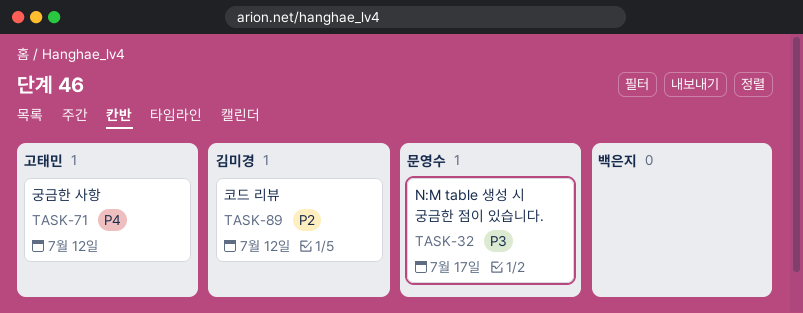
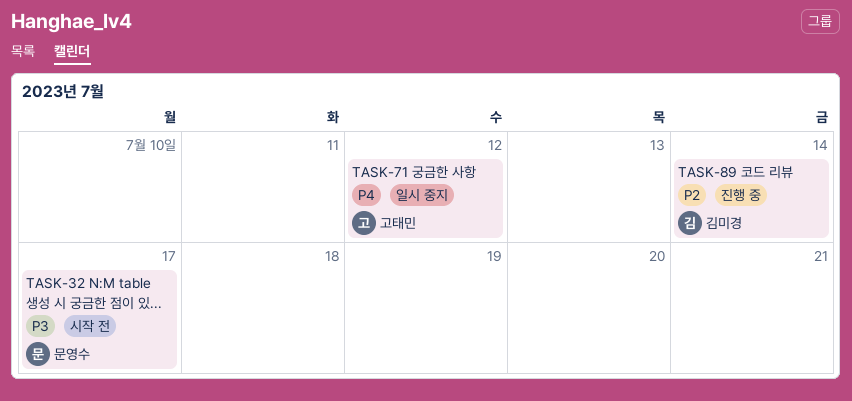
TASK-89, due: Jul 12 -> Jul 14

